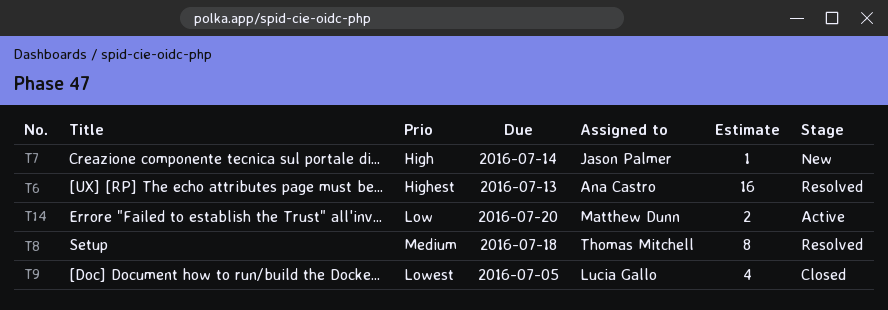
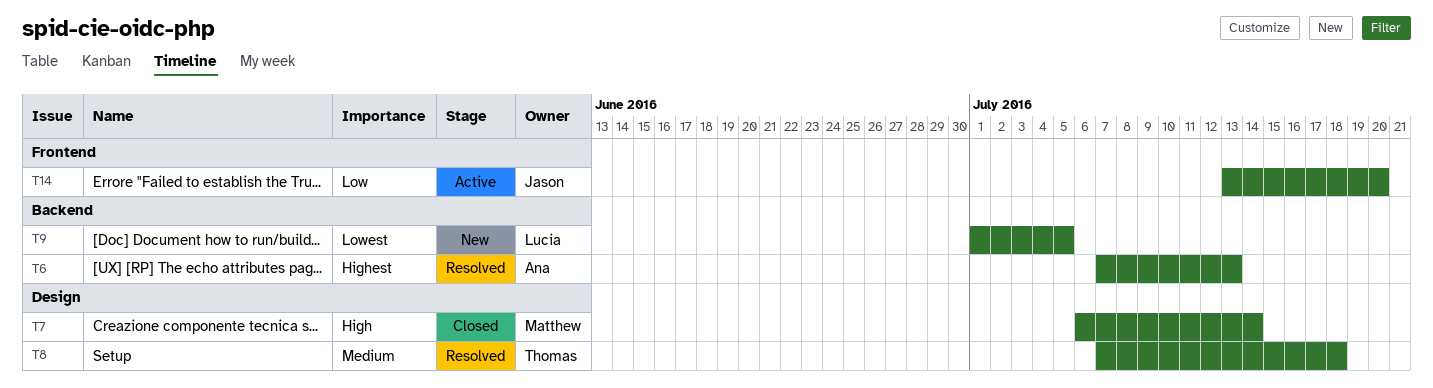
T7, status: New -> Closed
T7, owner: Jason Palmer -> Matthew Dunn
T9, status: Closed -> New
T14, owner: Matthew Dunn -> Jason Palmer

